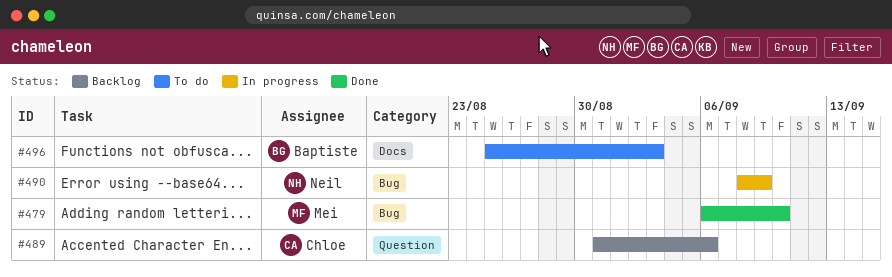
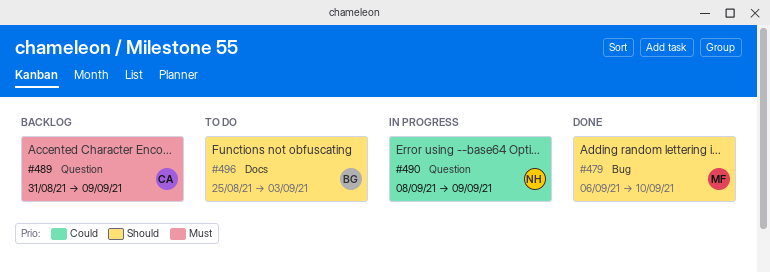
#489, due: Sep 6 -> Sep 9
#490, label: Bug -> Question

